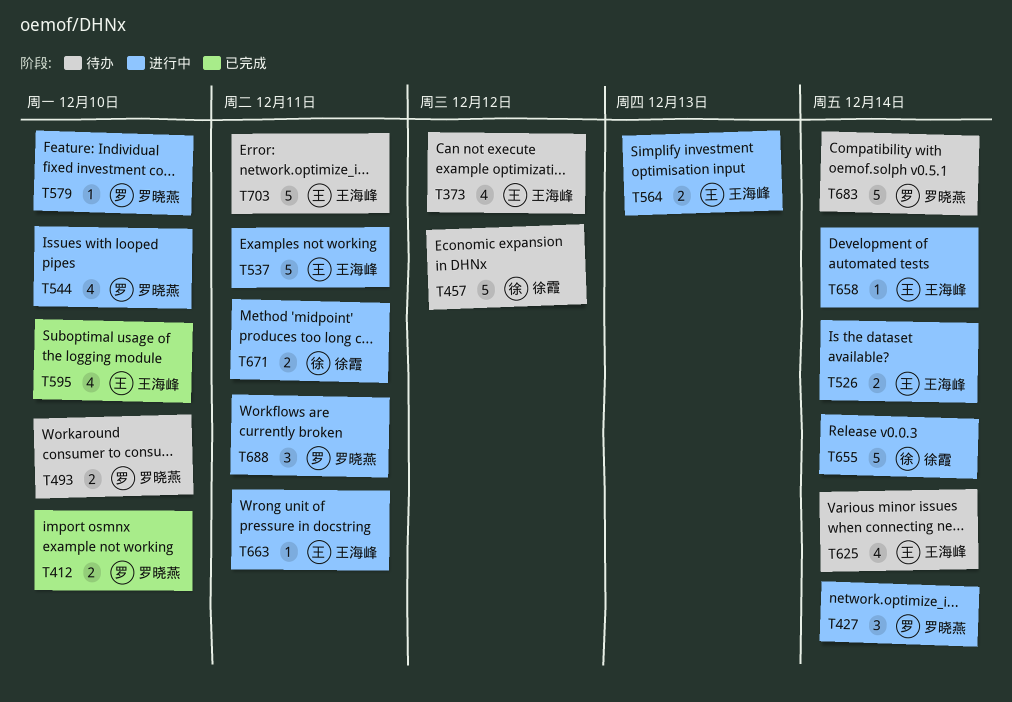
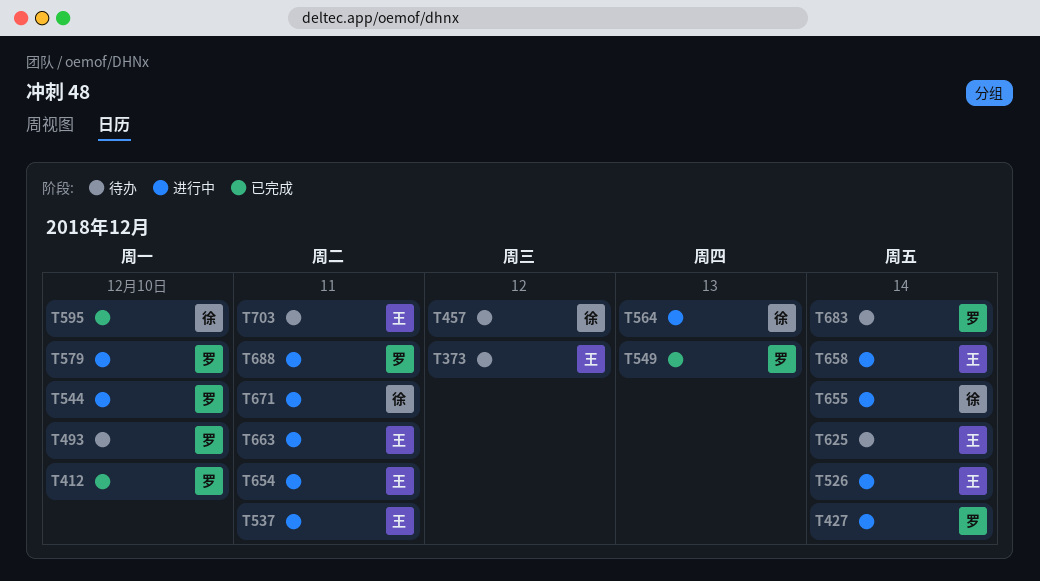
T549: none -> present
T564, owner: 王海峰 -> 徐霞
T595, owner: 王海峰 -> 徐霞
T654: none -> present

